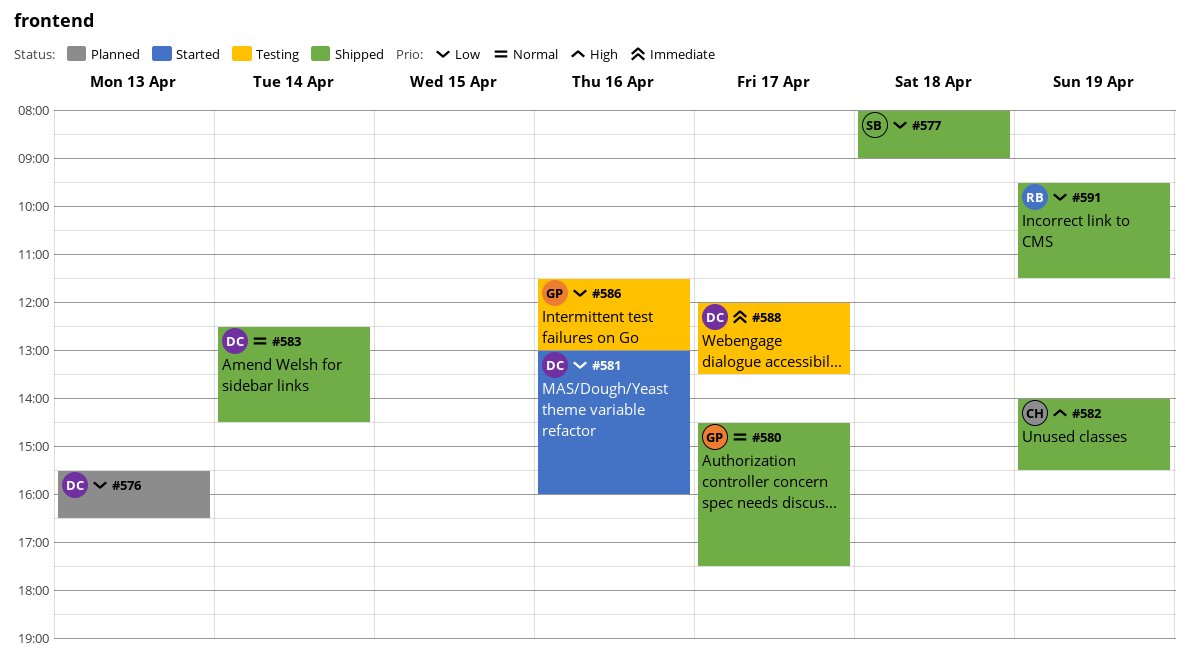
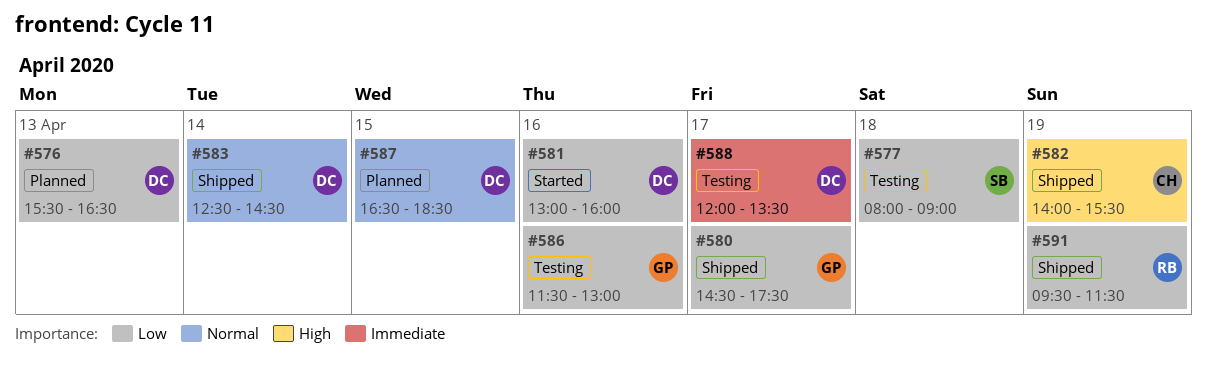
#577, status: Shipped -> Testing
#580, priority: Normal -> Low
#587: none -> present

